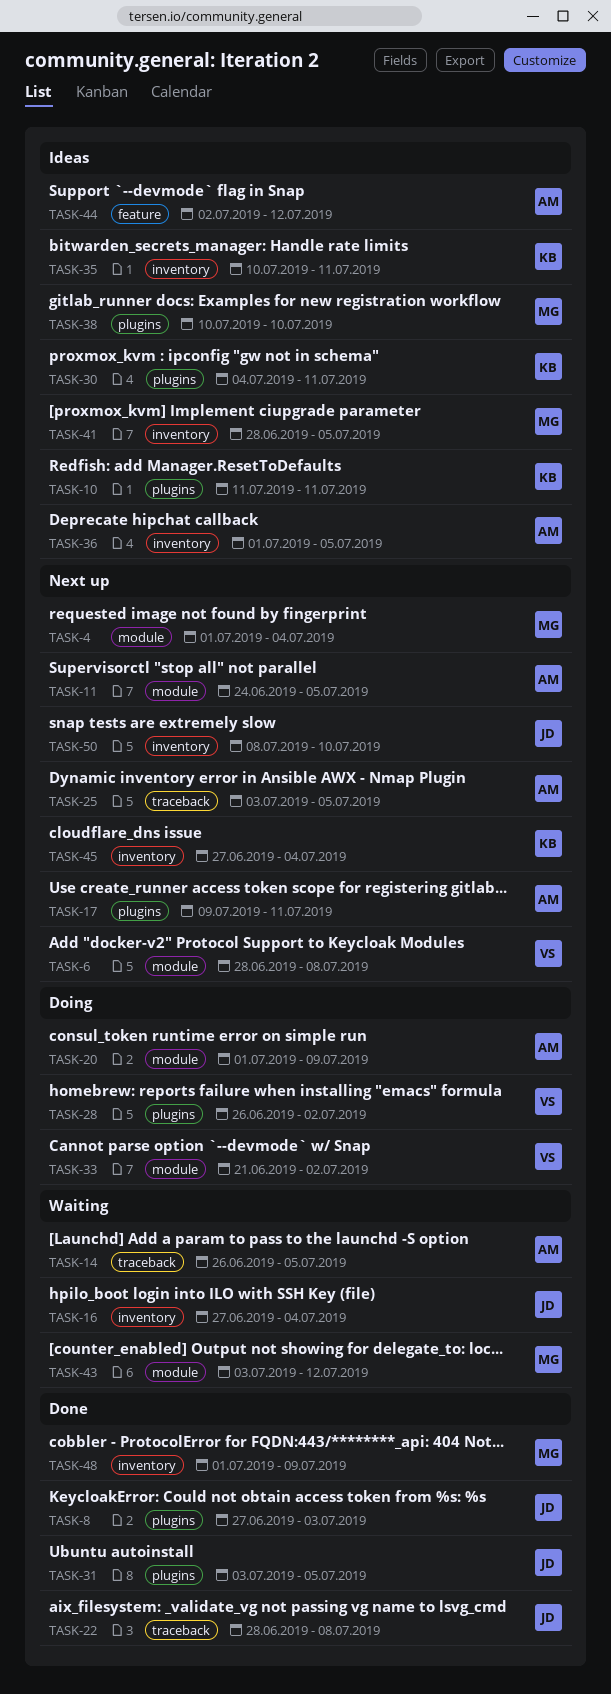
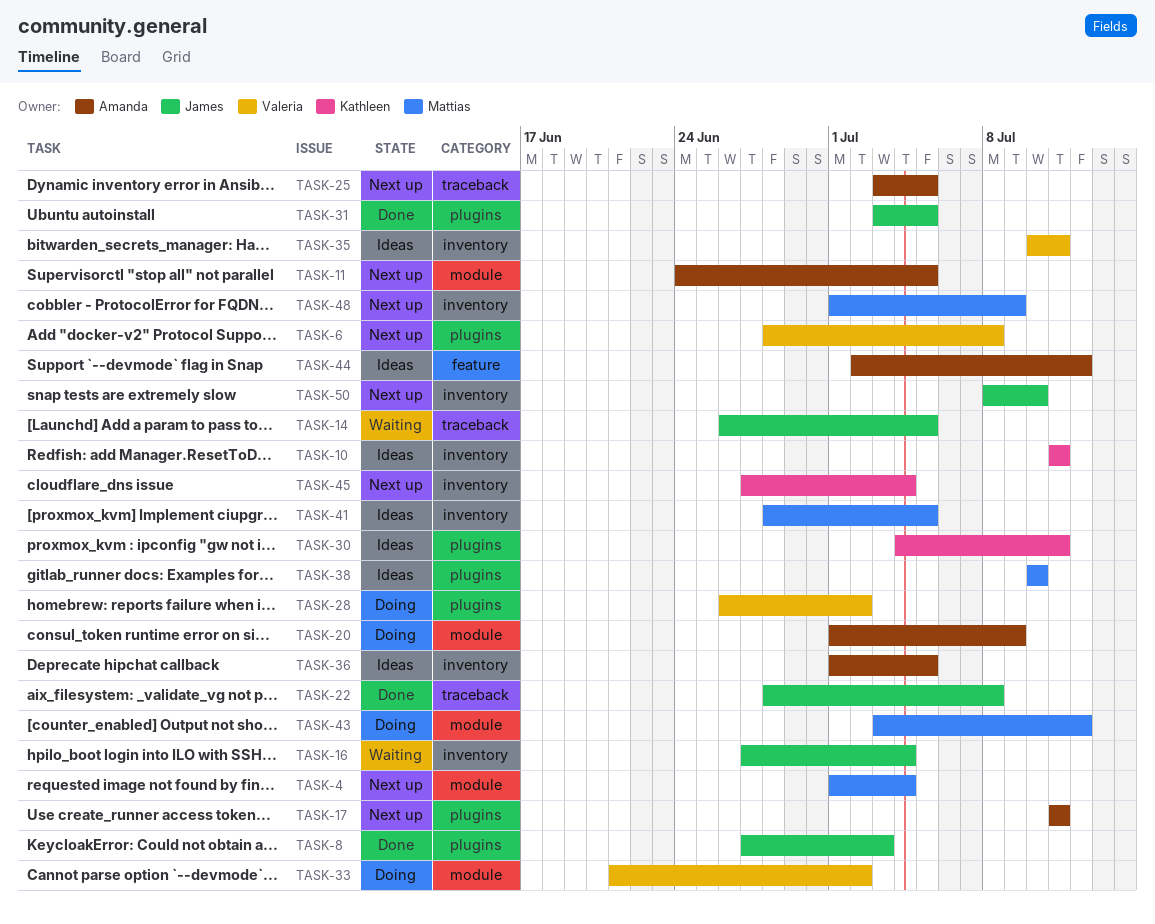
TASK-6, label: module -> plugins
TASK-10, label: plugins -> inventory
TASK-14, owner: Amanda -> James
TASK-17, start: Jul 9 -> Jul 11
TASK-35, owner: Kathleen -> Valeria
TASK-43, status: Waiting -> Doing
TASK-48, status: Done -> Next up

